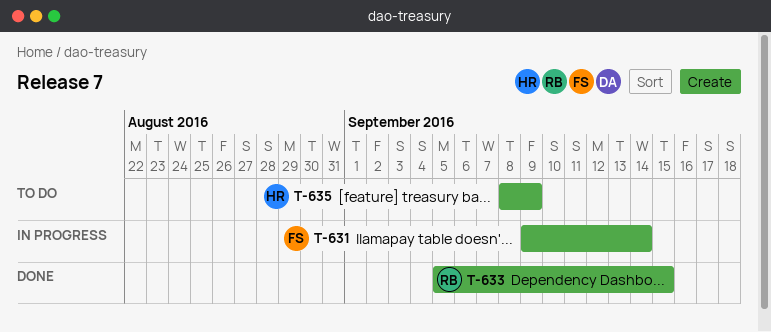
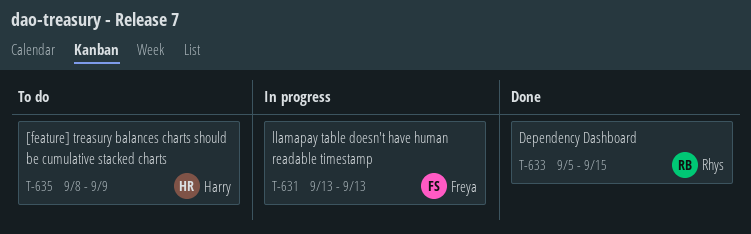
T-631, start: Sep 9 -> Sep 13
T-631, due: Sep 14 -> Sep 13

